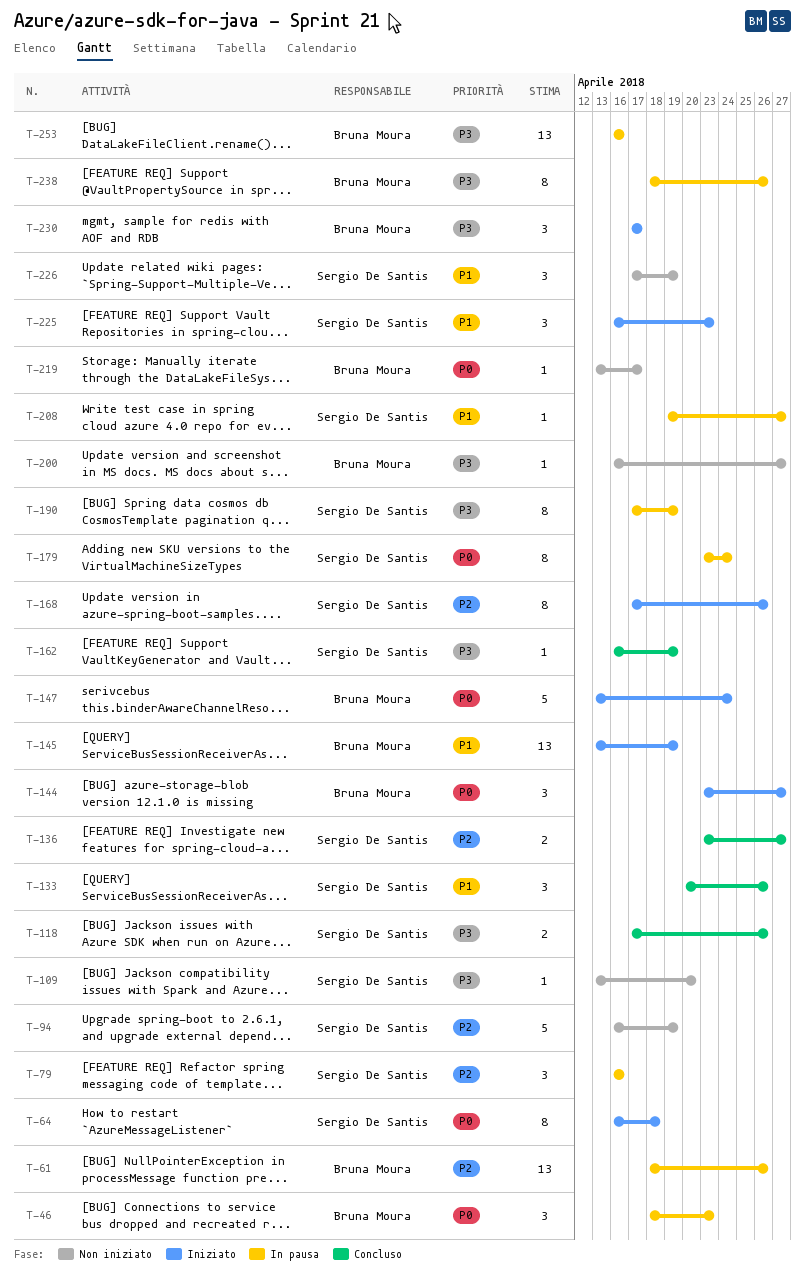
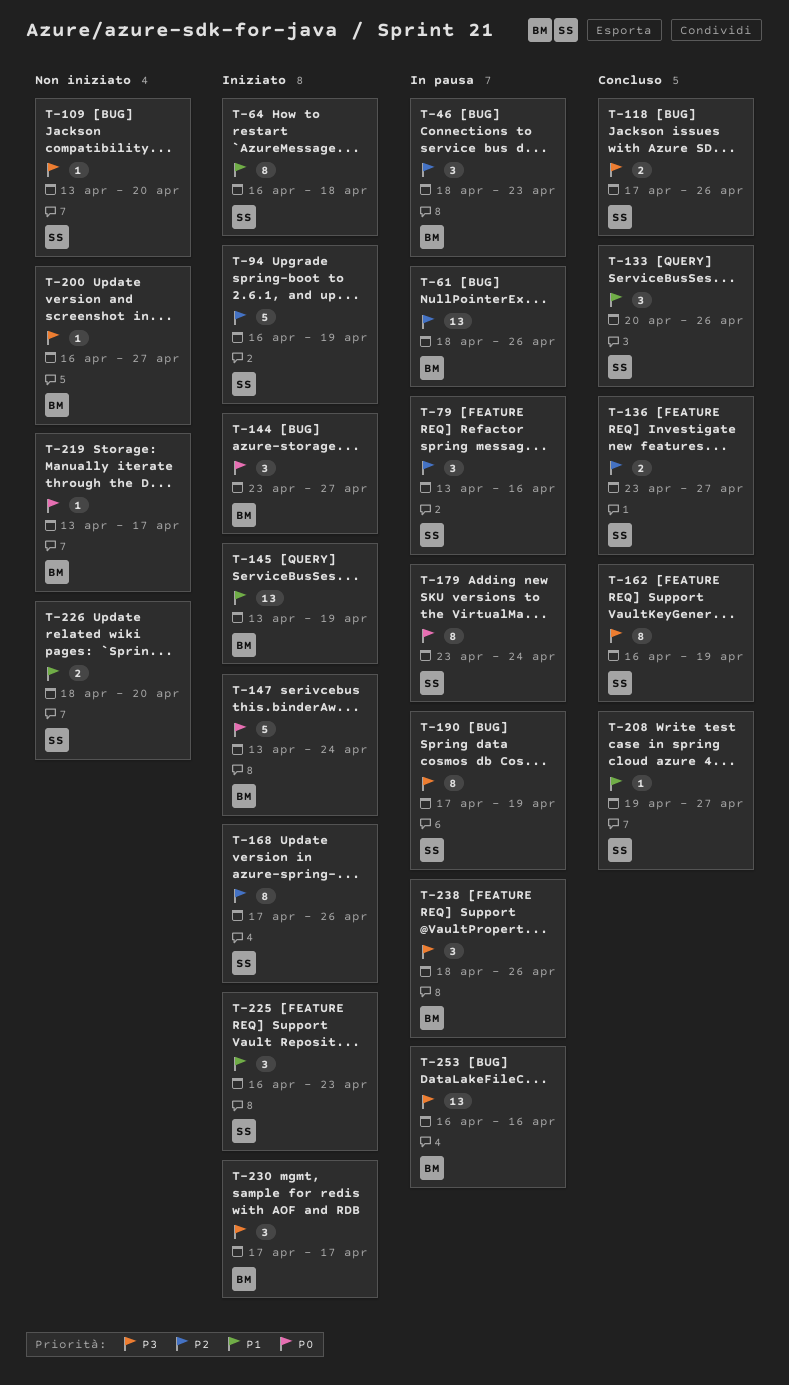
T-46, priority: P0 -> P2
T-64, priority: P0 -> P1
T-79, start: Apr 16 -> Apr 13
T-94, status: Non iniziato -> Iniziato
T-162, estimate: 1 -> 8
T-208, status: In pausa -> Concluso
T-226, estimate: 3 -> 2
T-226, start: Apr 17 -> Apr 18
T-226, due: Apr 19 -> Apr 20
T-238, estimate: 8 -> 3

